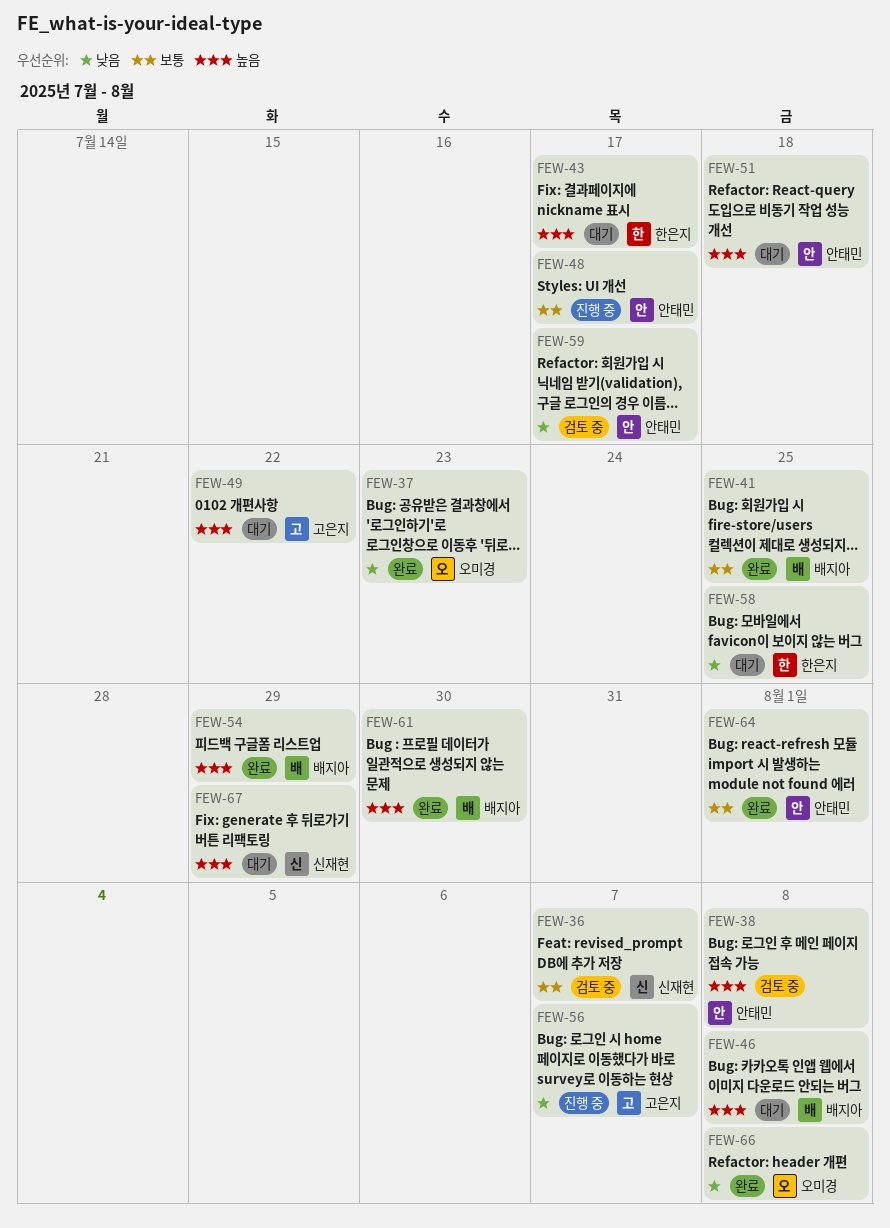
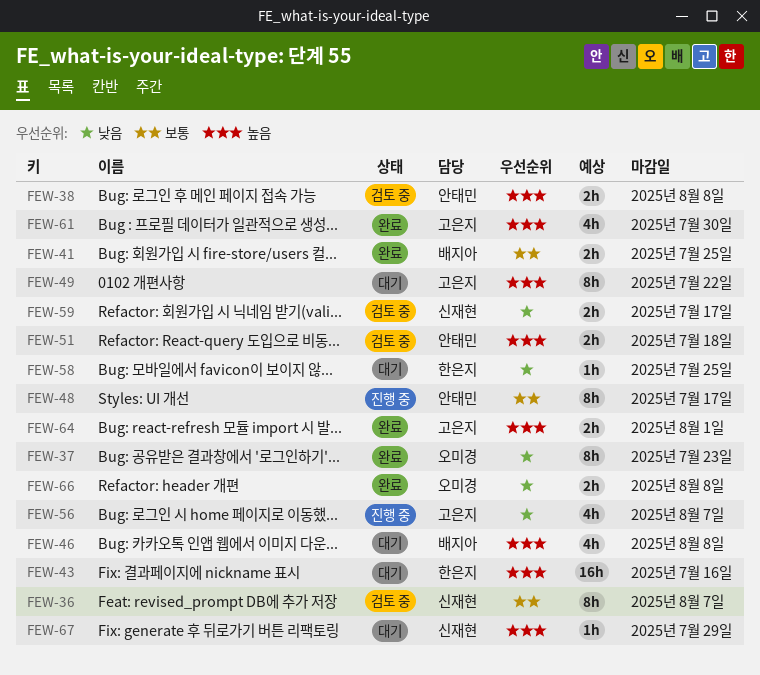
FEW-43, due: Jul 17 -> Jul 16
FEW-51, status: 대기 -> 검토 중
FEW-54: present -> none
FEW-59, owner: 안태민 -> 신재현
FEW-61, owner: 배지아 -> 고은지
FEW-64, owner: 안태민 -> 고은지
FEW-64, priority: 보통 -> 높음

